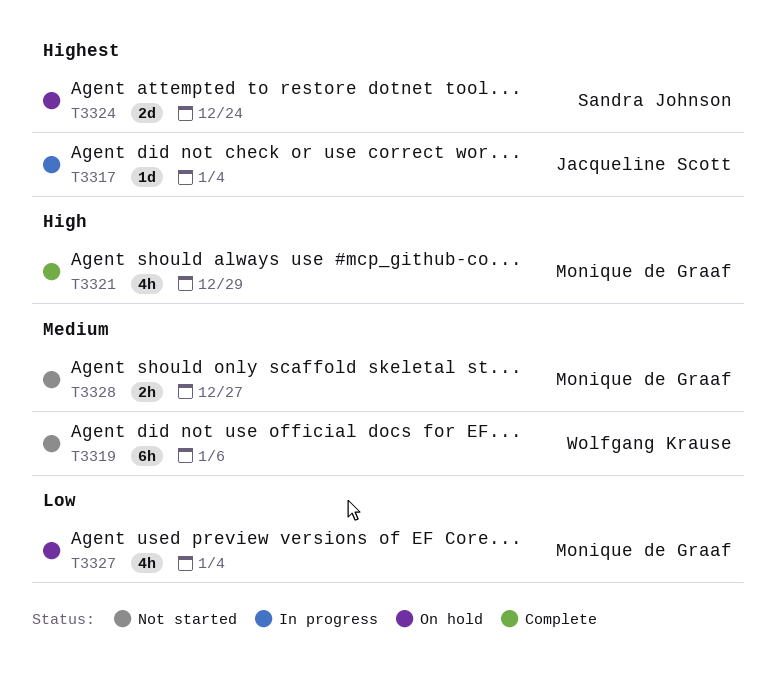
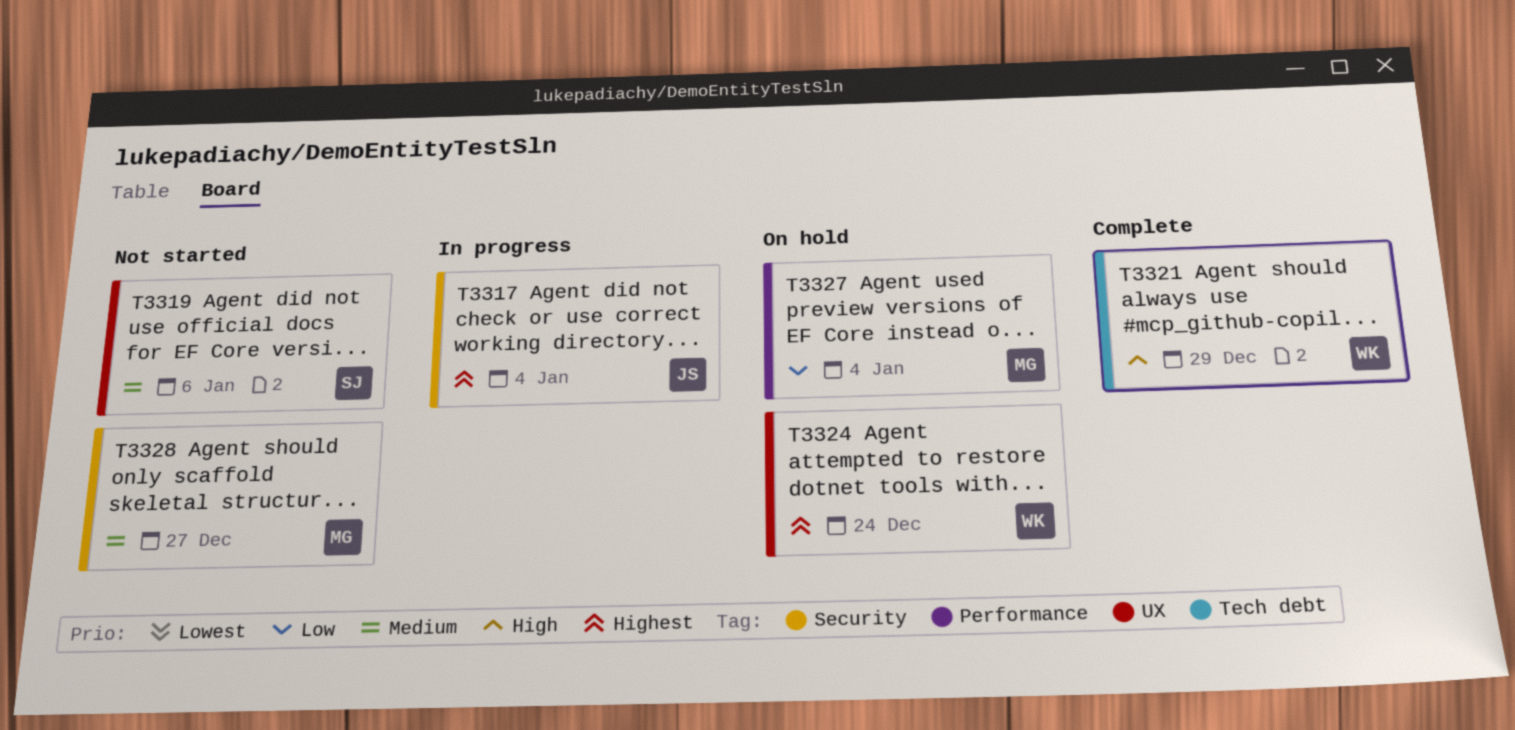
T3319, owner: Wolfgang Krause -> Sandra Johnson
T3321, owner: Monique de Graaf -> Wolfgang Krause
T3324, owner: Sandra Johnson -> Wolfgang Krause

